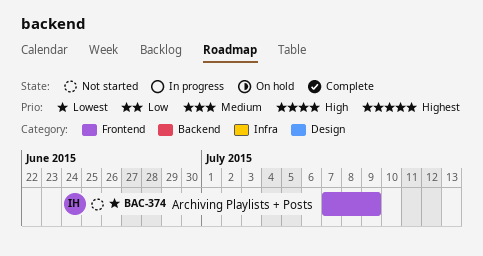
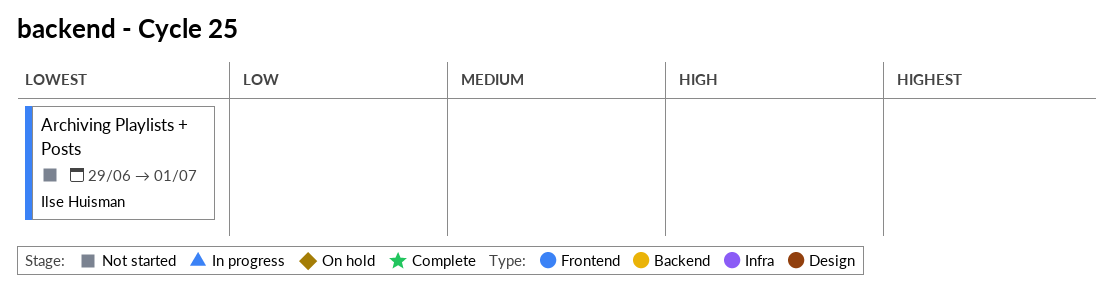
Archiving Playlists + Posts, start: Jul 7 -> Jun 29
Archiving Playlists + Posts, due: Jul 9 -> Jul 1

